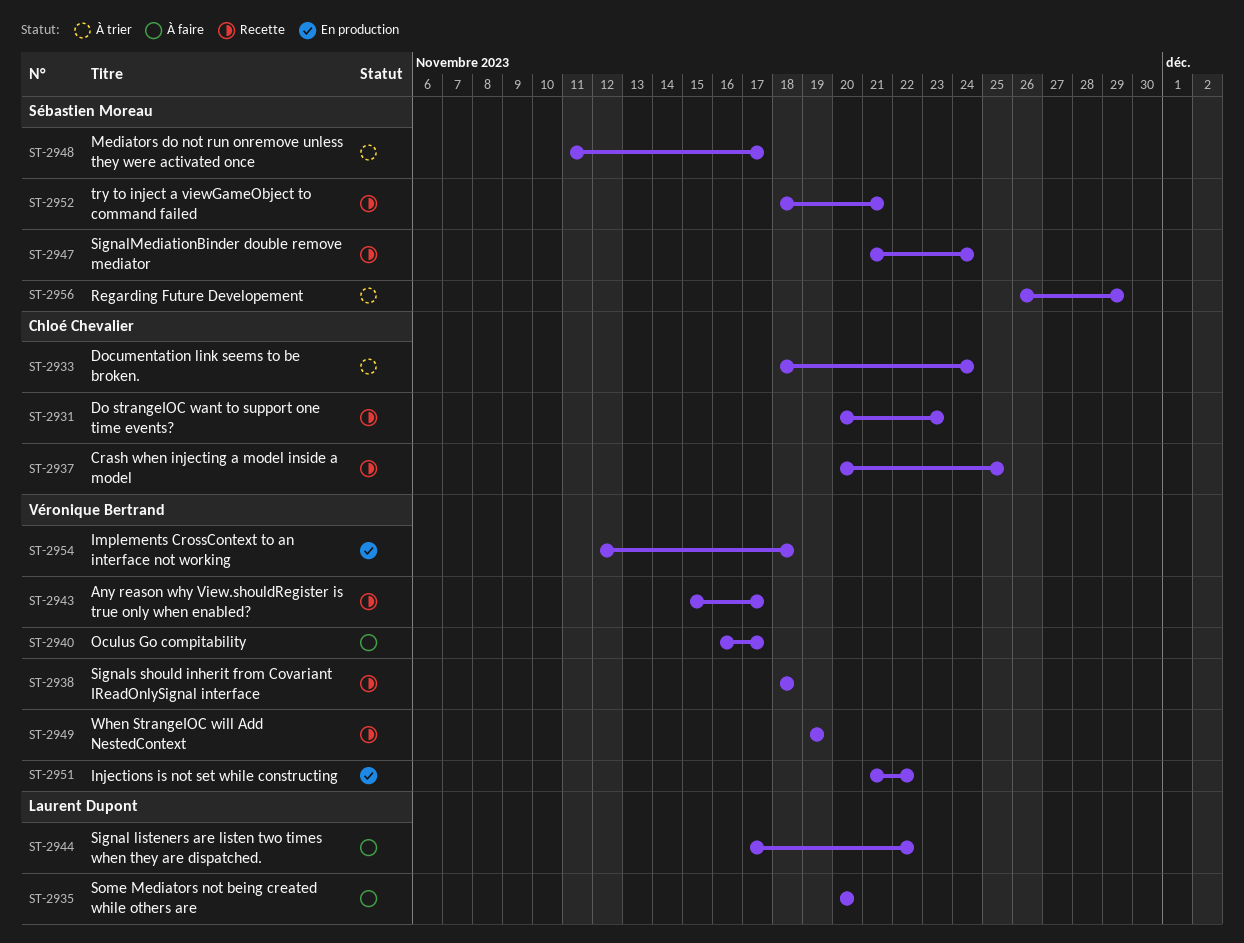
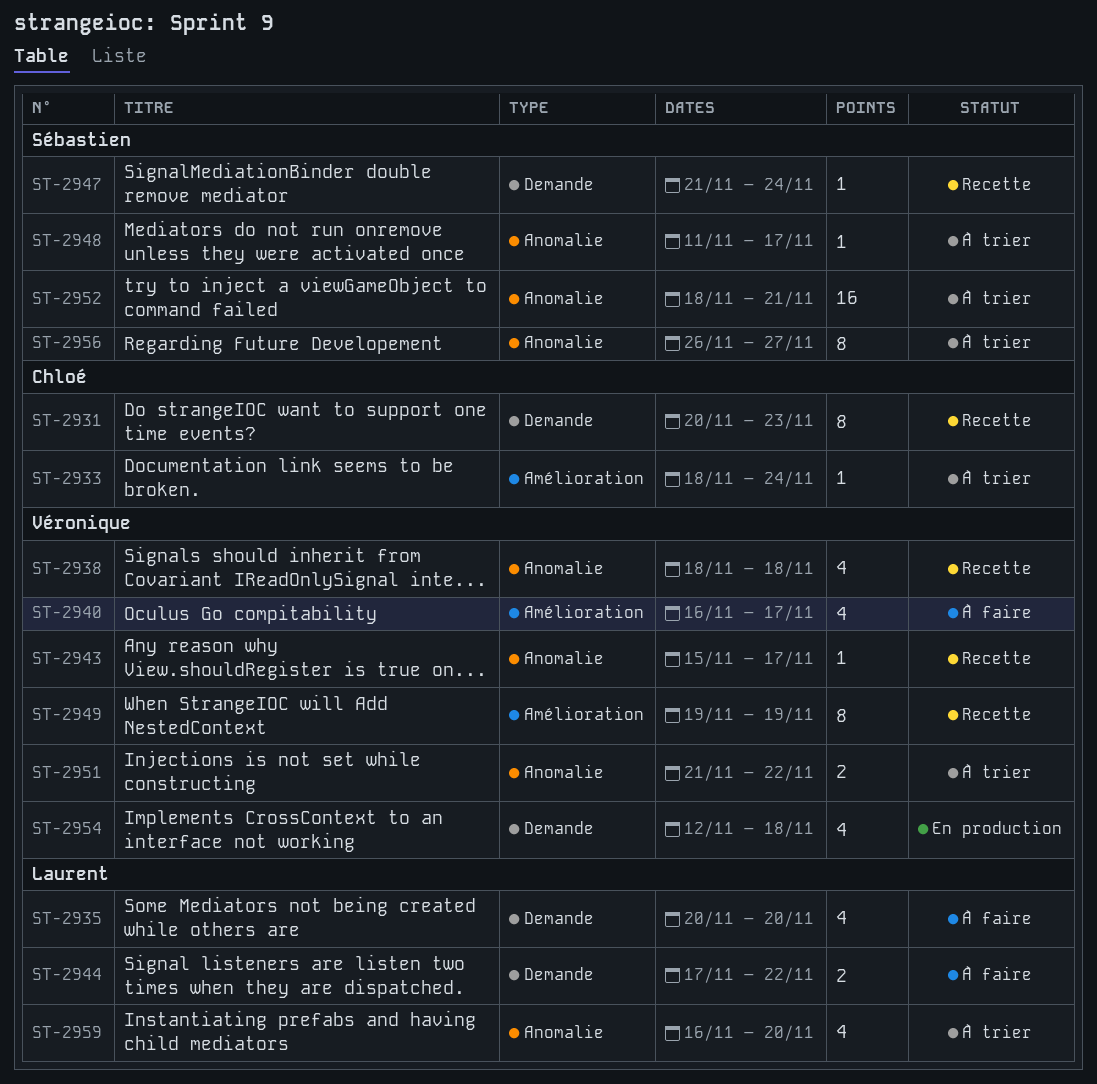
ST-2937: present -> none
ST-2951, status: En production -> À trier
ST-2952, status: Recette -> À trier
ST-2956, due: Nov 29 -> Nov 27
ST-2959: none -> present

